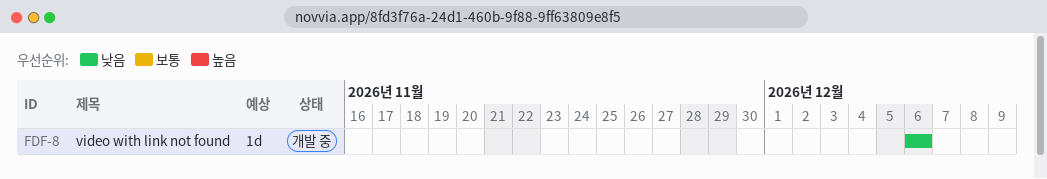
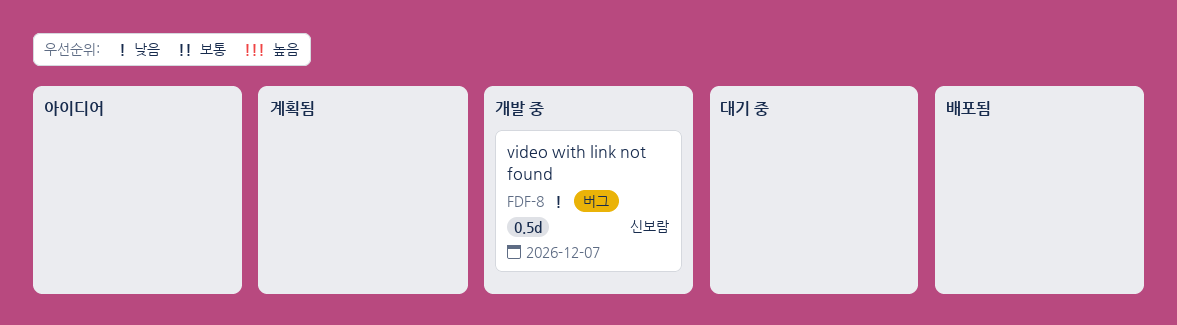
FDF-8, estimate: 1d -> 0.5d
FDF-8, due: Dec 6 -> Dec 7

